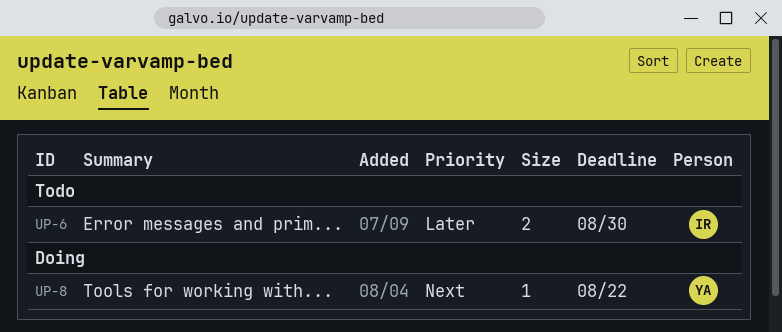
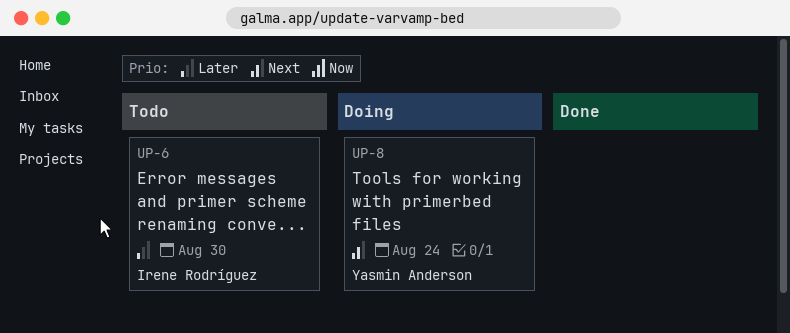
UP-8, due: Aug 22 -> Aug 24

